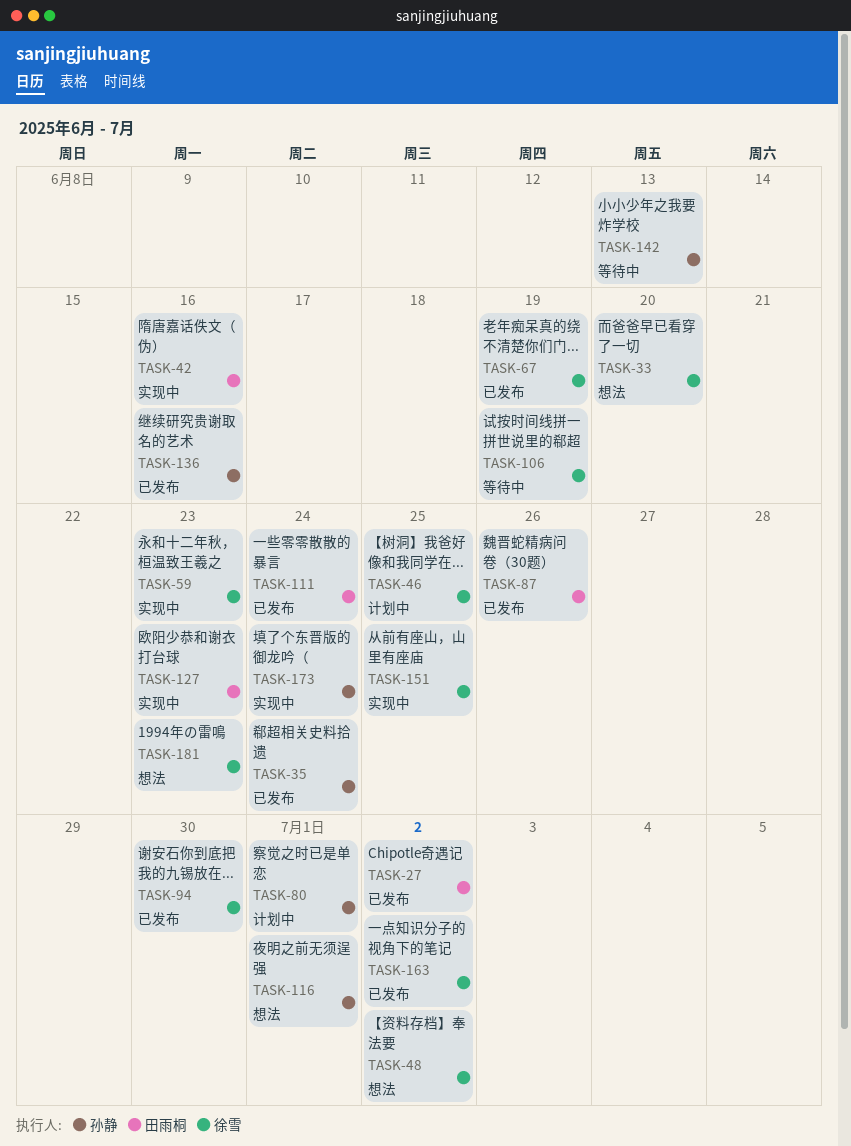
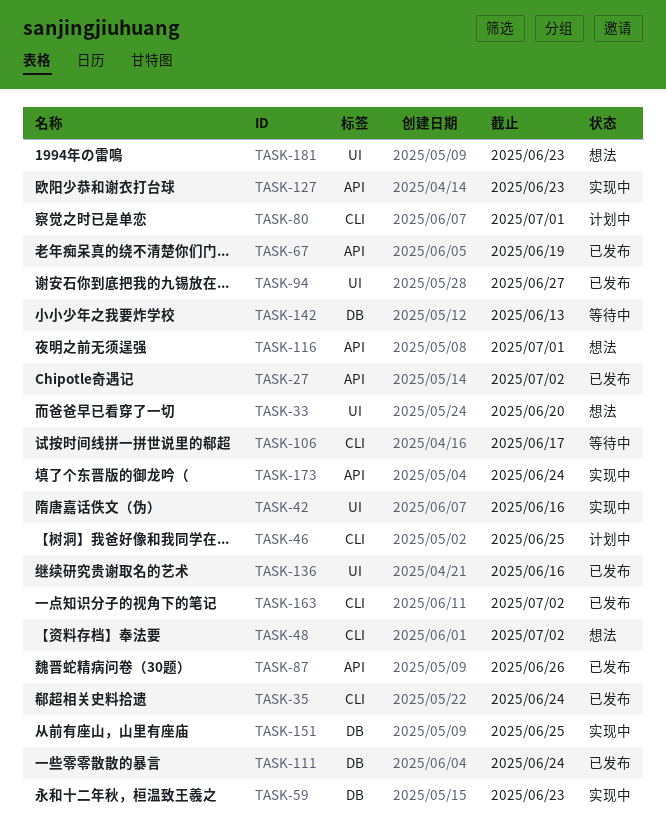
TASK-94, due: Jun 30 -> Jun 27
TASK-106, due: Jun 19 -> Jun 17

